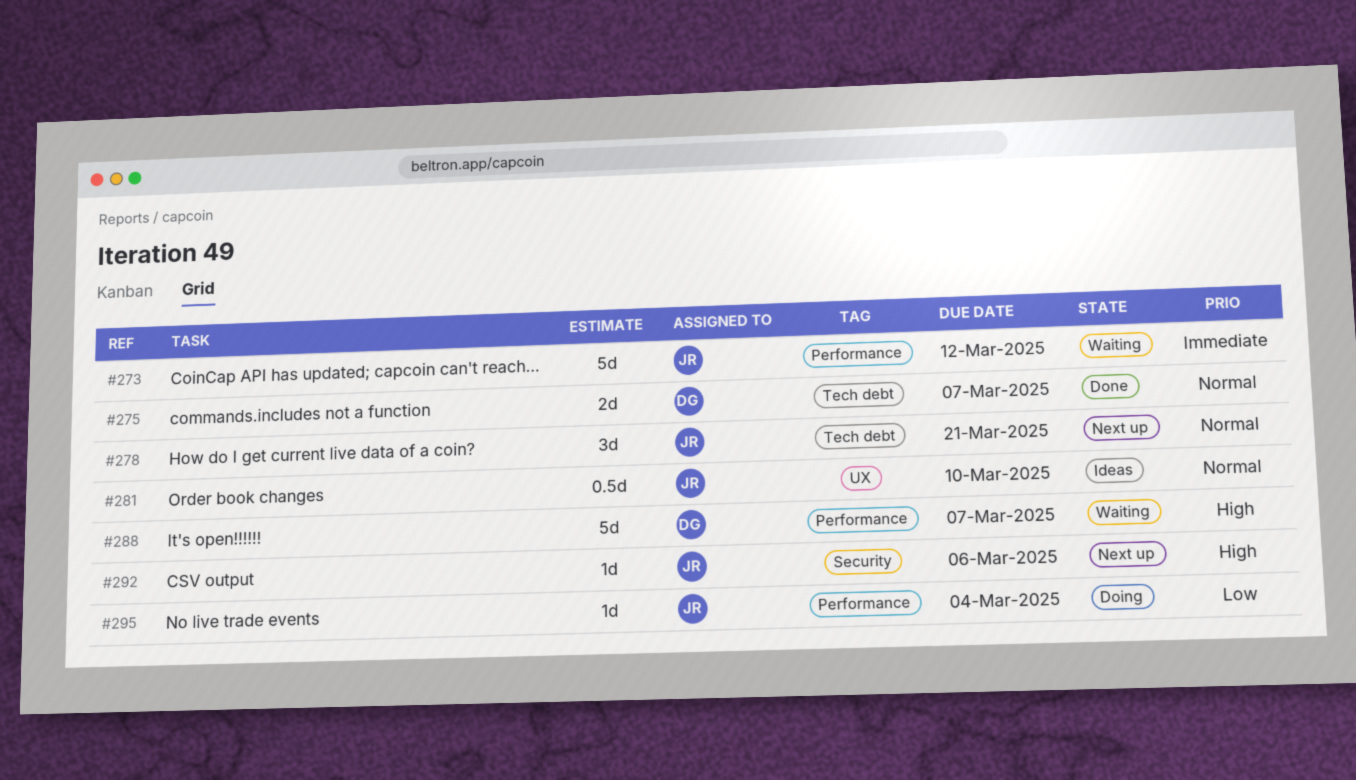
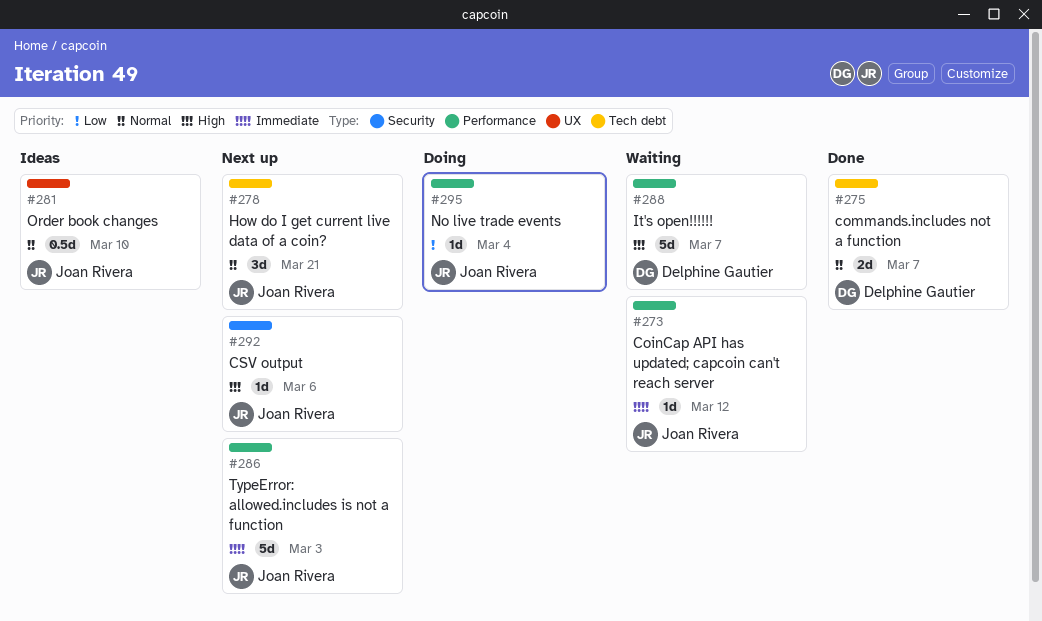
#273, estimate: 5d -> 1d
#286: none -> present

